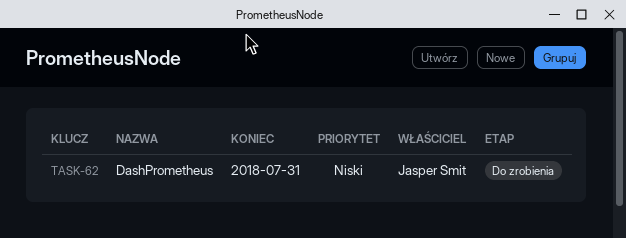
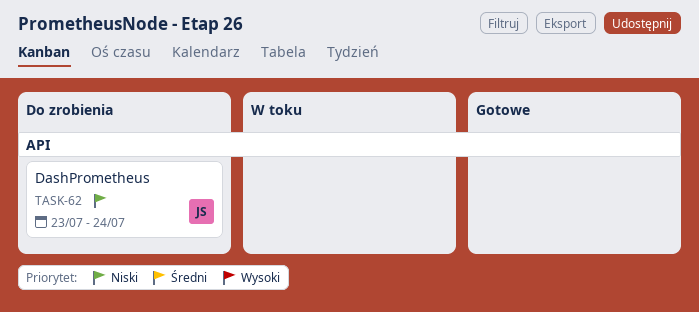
TASK-62, due: Jul 31 -> Jul 24

